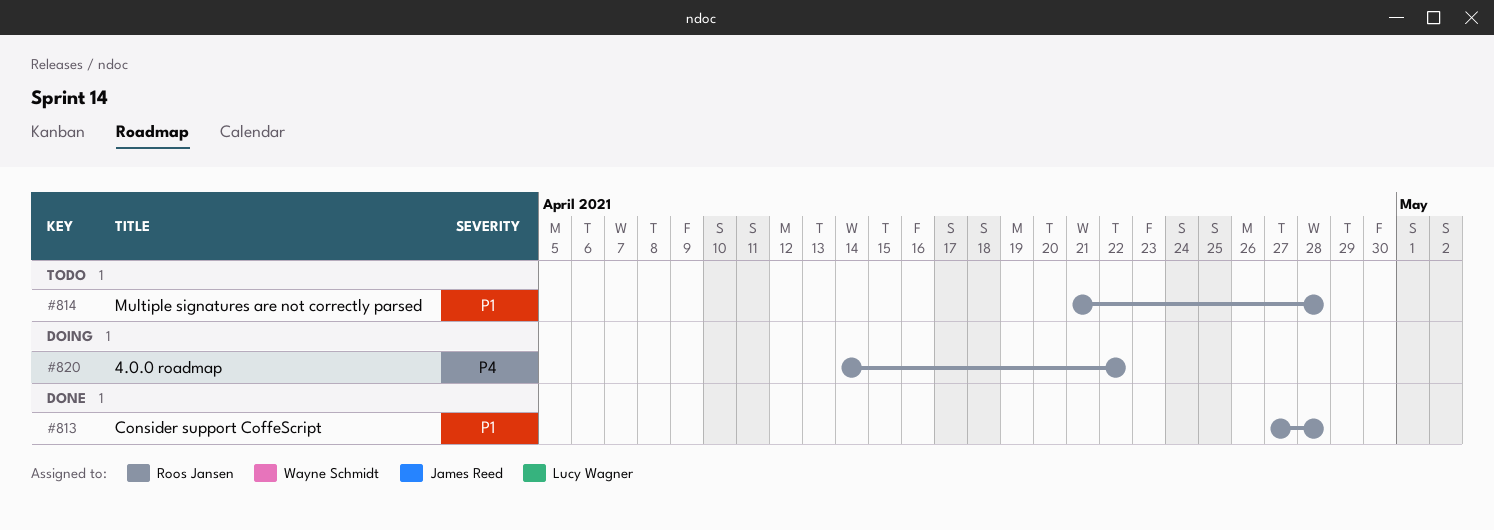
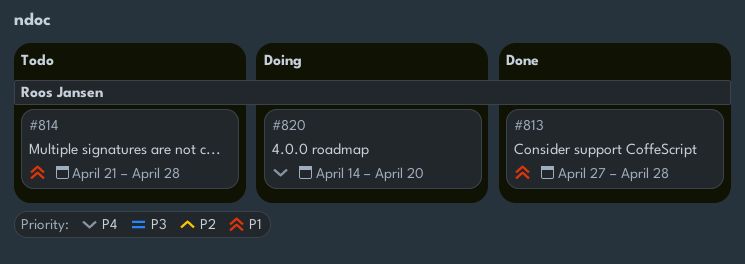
#820, due: Apr 22 -> Apr 20

